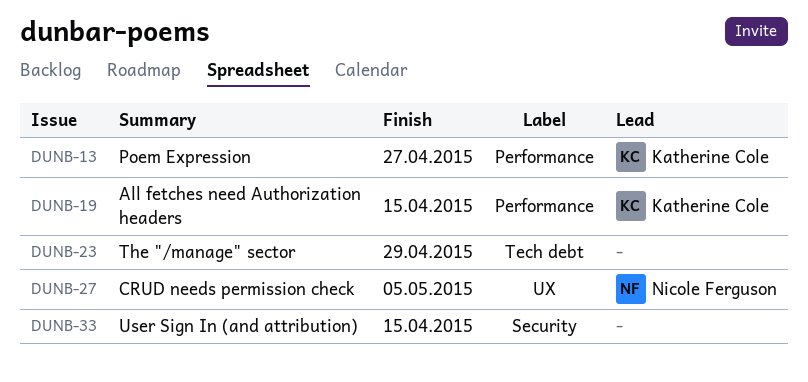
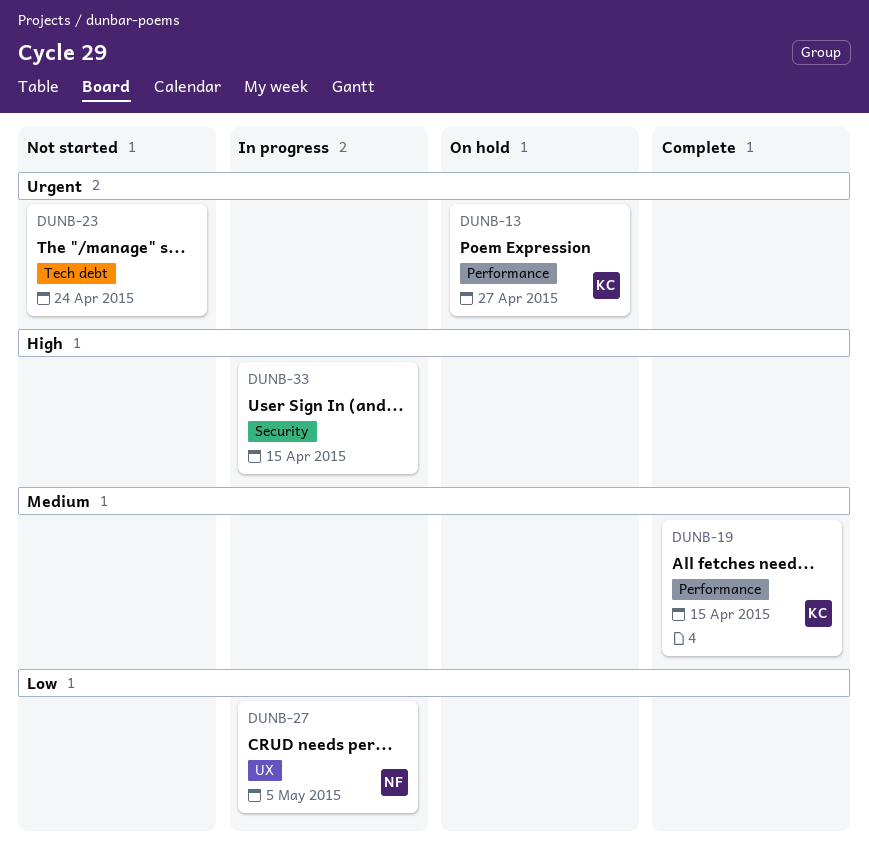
DUNB-23, due: Apr 29 -> Apr 24

